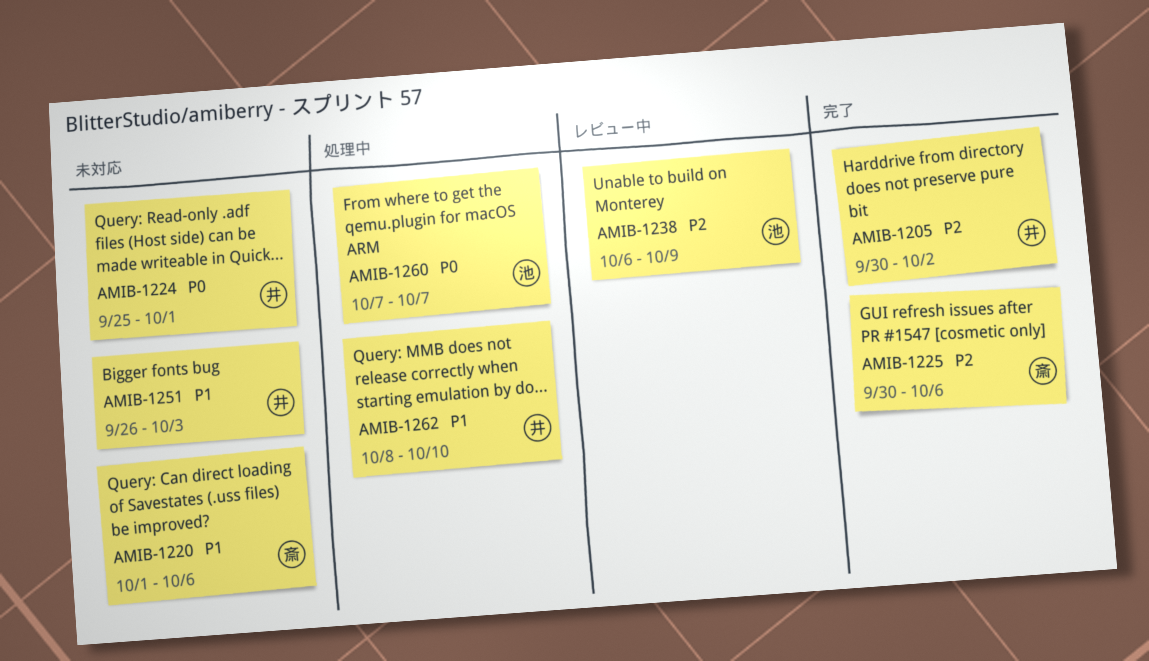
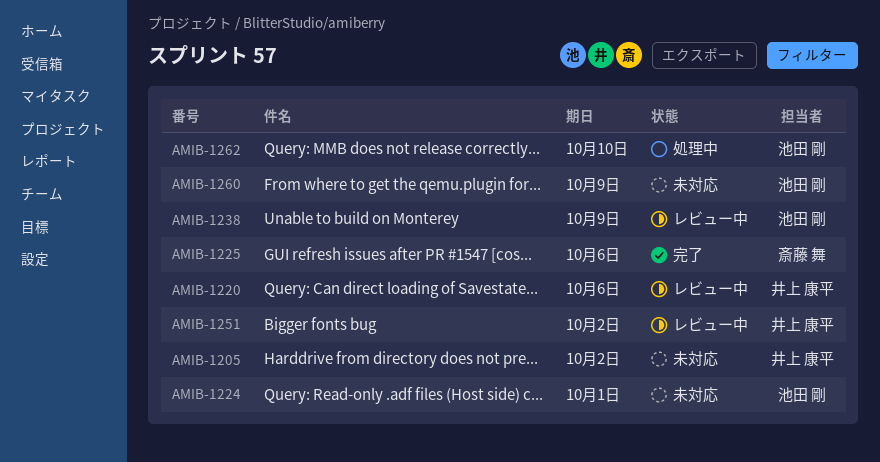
AMIB-1205, status: 完了 -> 未対応
AMIB-1220, status: 未対応 -> レビュー中
AMIB-1220, owner: 斎藤 舞 -> 井上 康平
AMIB-1224, owner: 井上 康平 -> 池田 剛
AMIB-1251, status: 未対応 -> レビュー中
AMIB-1251, due: Oct 3 -> Oct 2
AMIB-1260, status: 処理中 -> 未対応
AMIB-1260, due: Oct 7 -> Oct 9
AMIB-1262, owner: 井上 康平 -> 池田 剛

